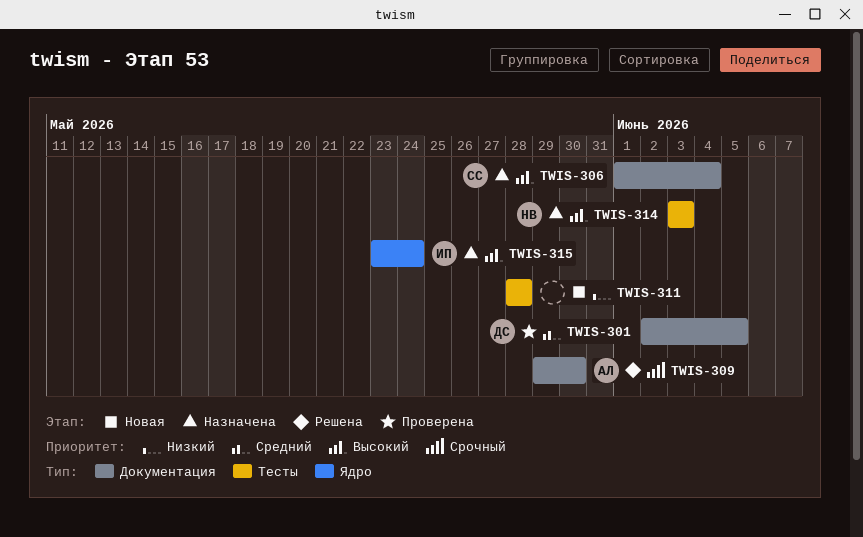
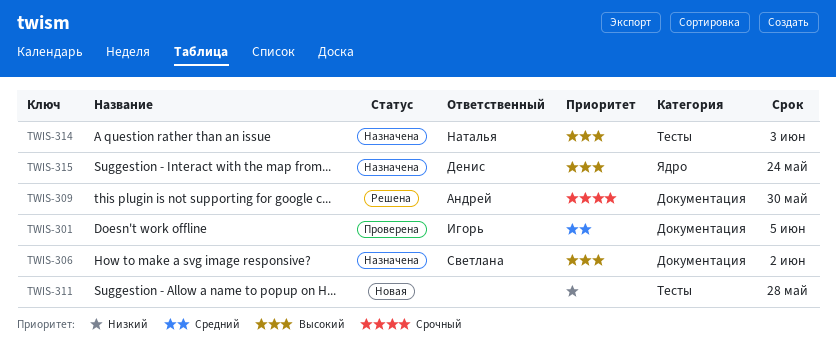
TWIS-301, owner: Денис -> Игорь
TWIS-306, due: Jun 4 -> Jun 2
TWIS-315, owner: Игорь -> Денис

